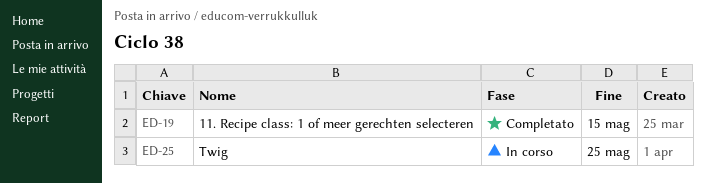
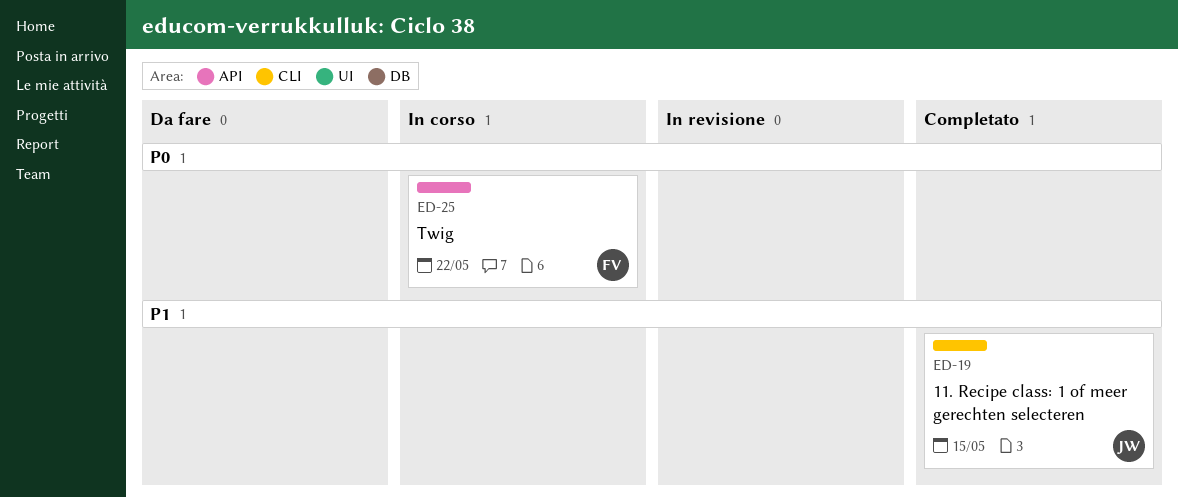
ED-25, due: May 25 -> May 22

